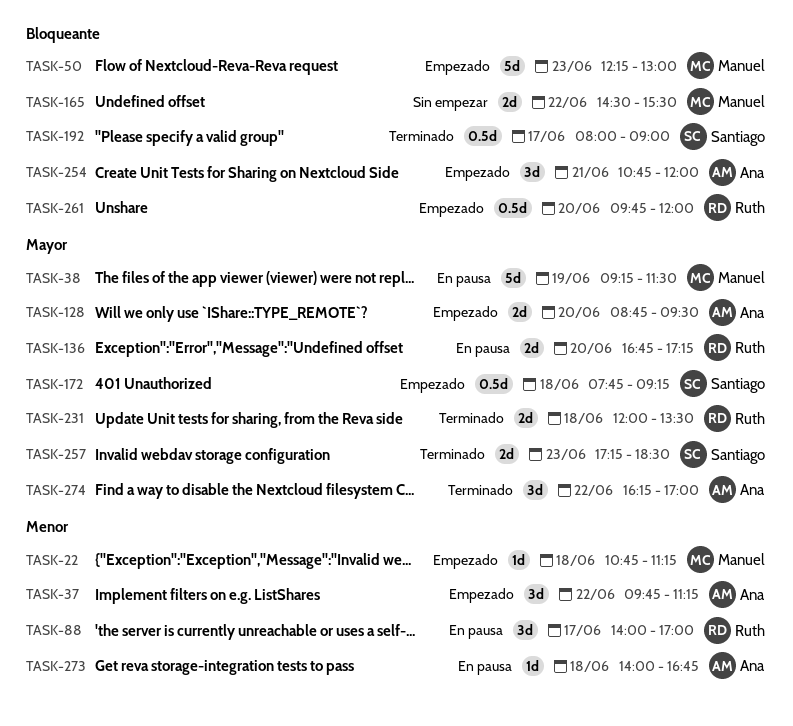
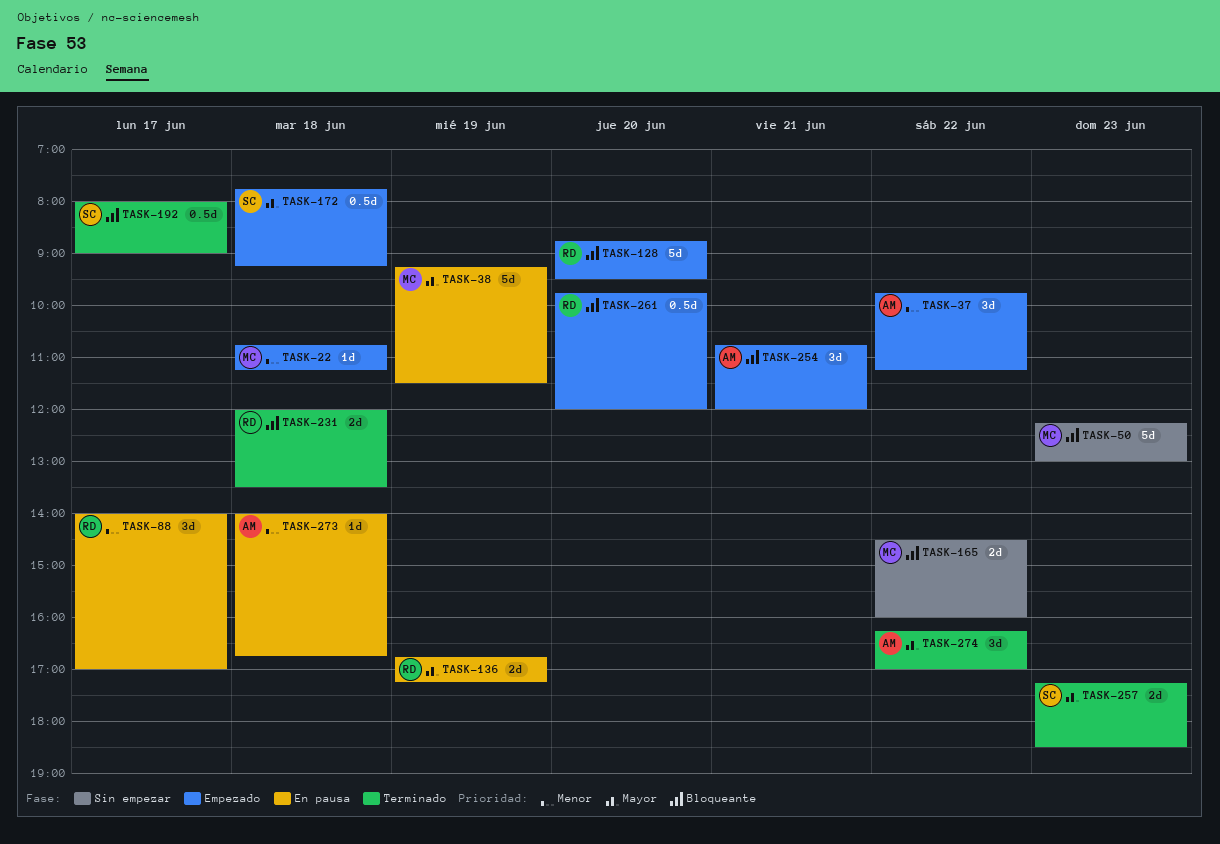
TASK-50, status: Empezado -> Sin empezar
TASK-128, owner: Ana -> Ruth
TASK-128, priority: Mayor -> Bloqueante
TASK-128, estimate: 2d -> 5d
TASK-136, day: Jun 20 -> Jun 19
TASK-165, ends: 15:30 -> 16:00
TASK-231, priority: Mayor -> Bloqueante

